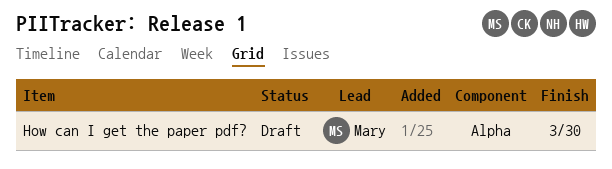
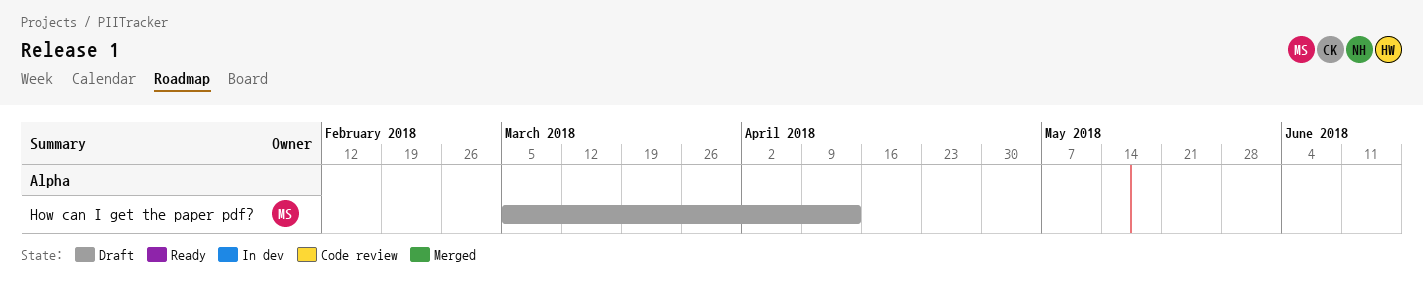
How can I get the paper pdf?, due: Mar 30 -> Apr 13

